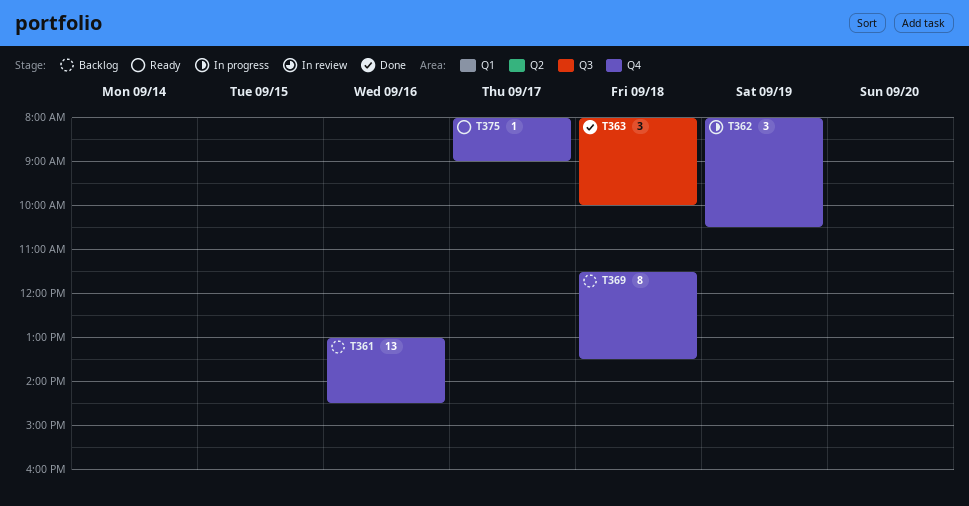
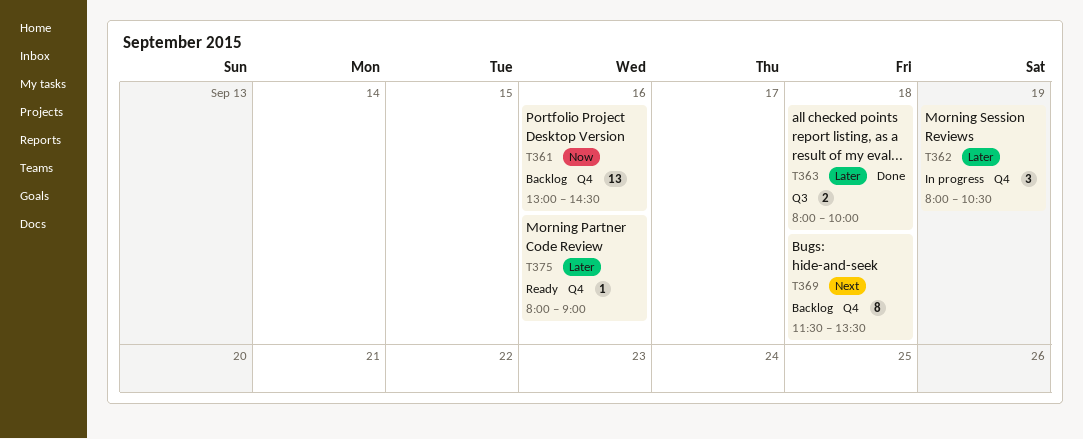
T363, estimate: 3 -> 2
T375, day: Sep 17 -> Sep 16

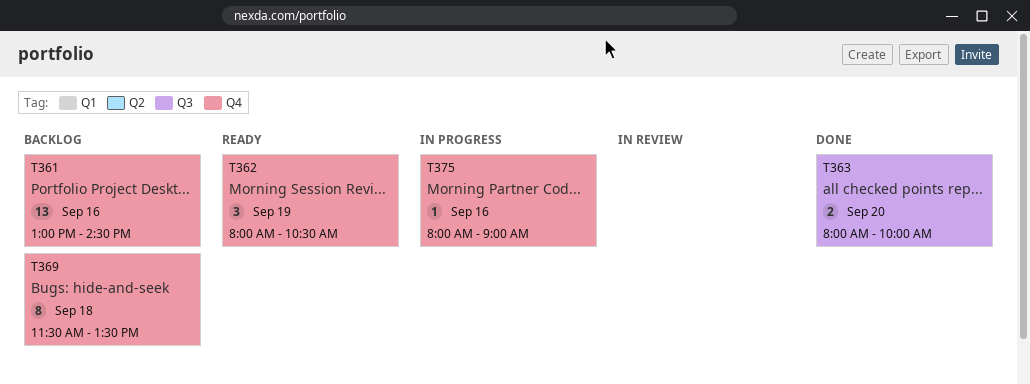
T362, status: In progress -> Ready
T363, day: Sep 18 -> Sep 20
T375, status: Ready -> In progress

